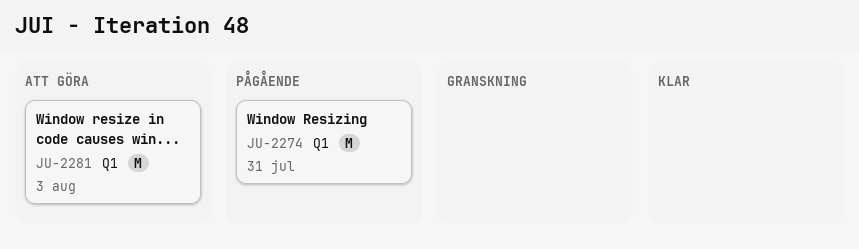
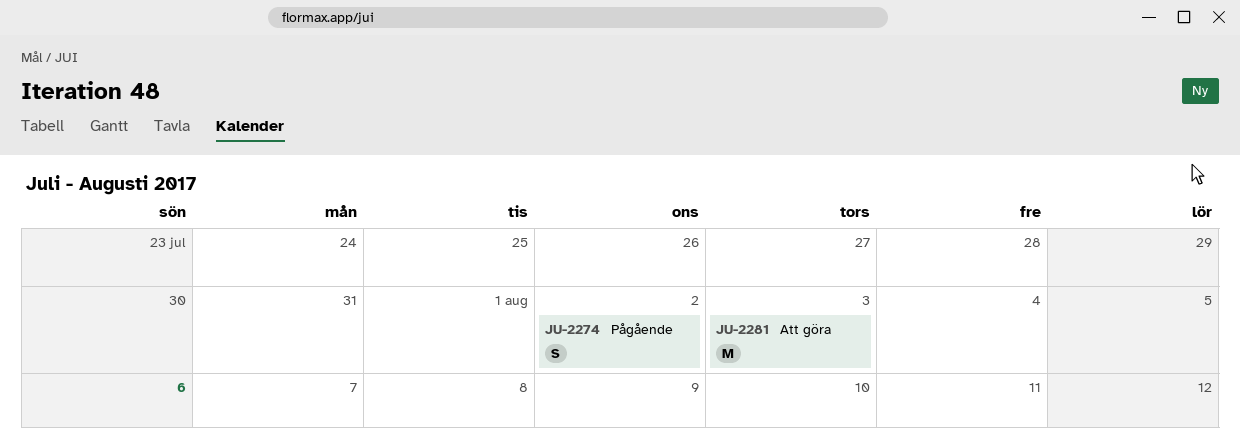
JU-2274, estimate: M -> S
JU-2274, due: Jul 31 -> Aug 2

